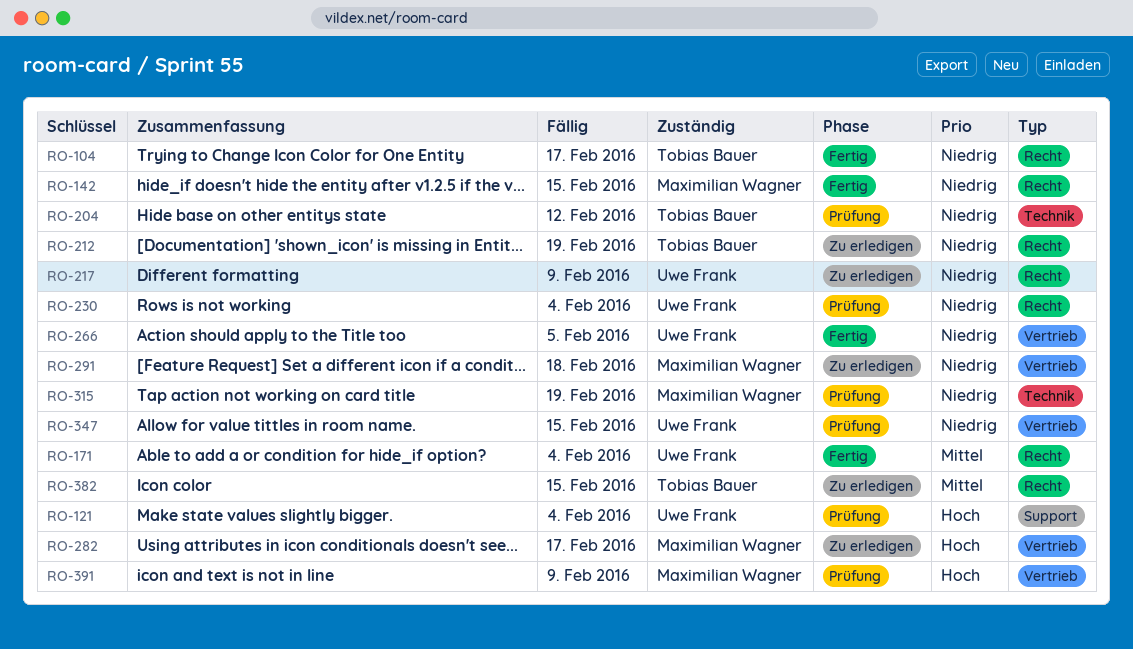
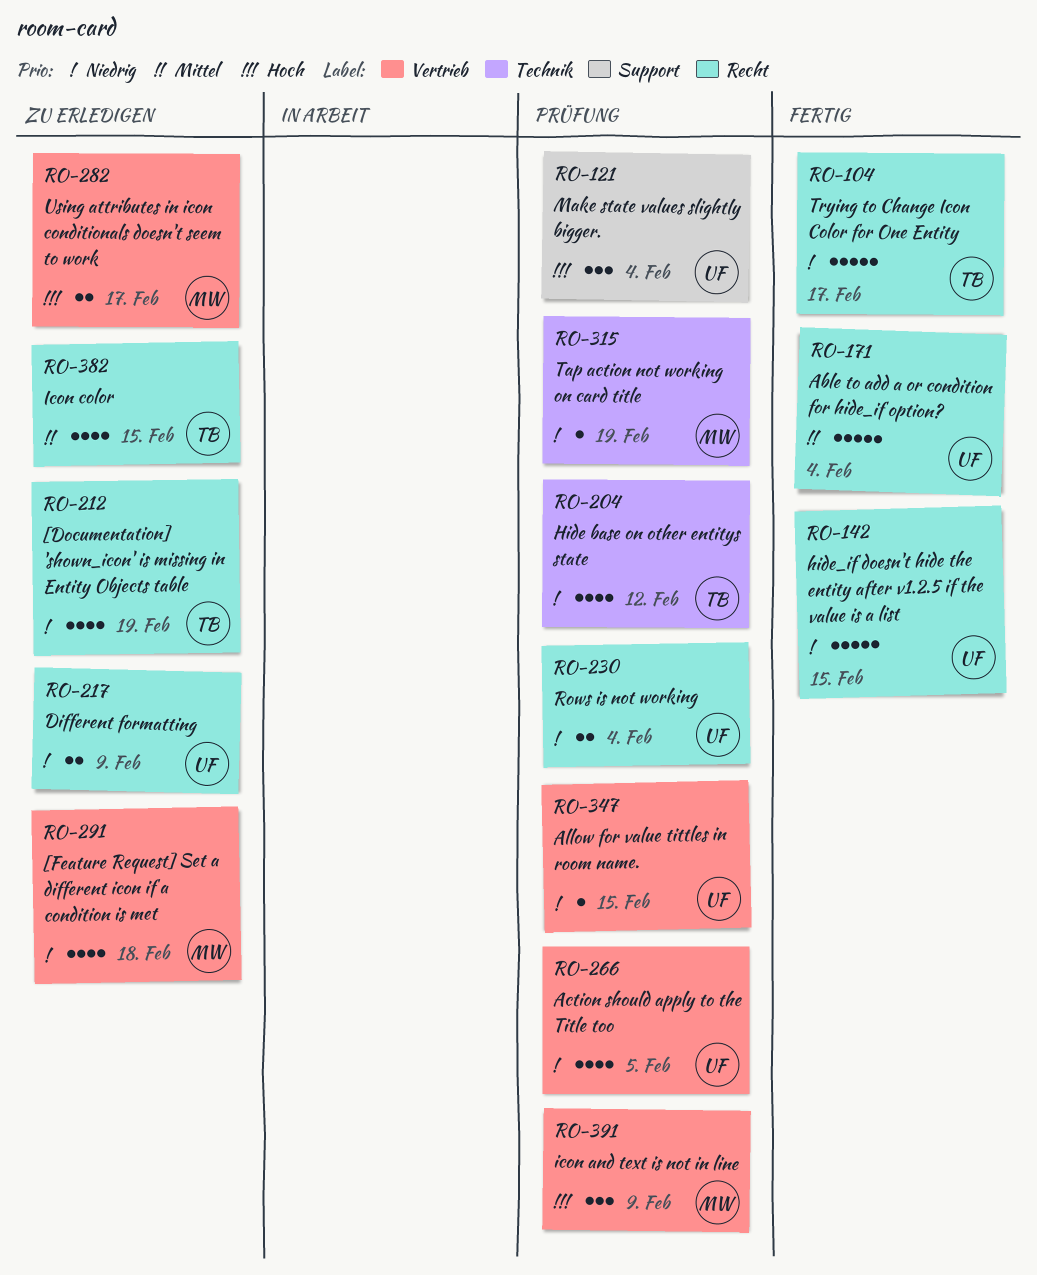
RO-142, owner: Maximilian Wagner -> Uwe Frank
RO-266, status: Fertig -> Prüfung

